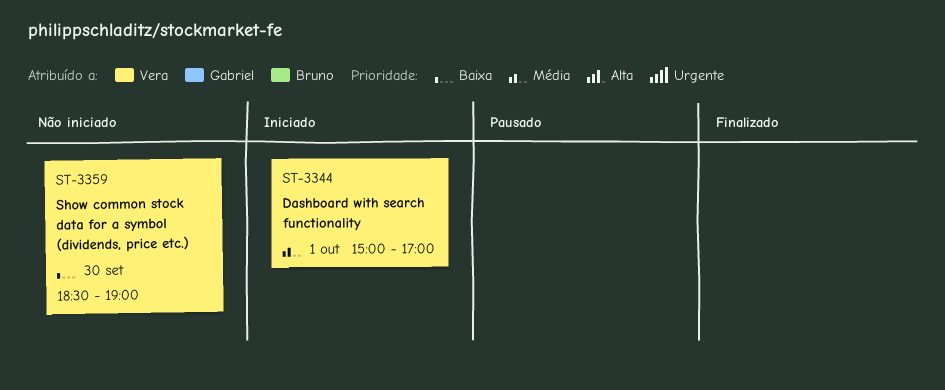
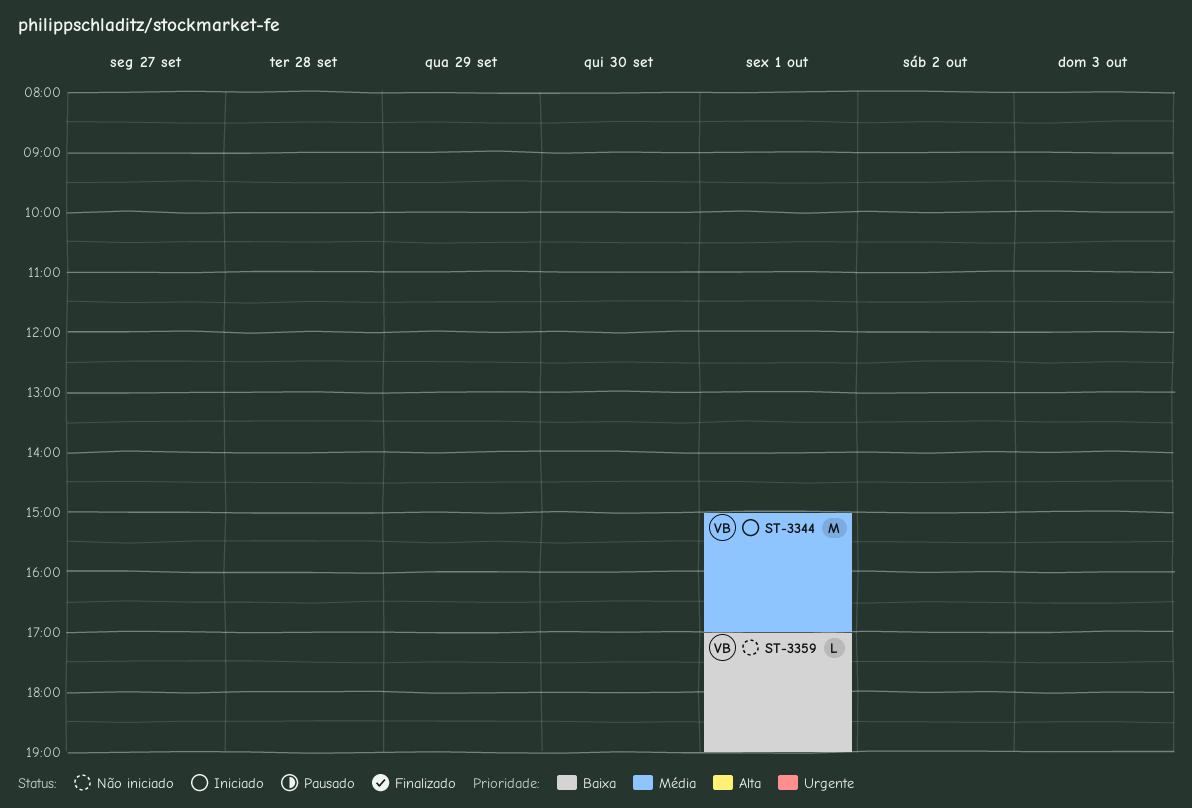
ST-3359, day: Sep 30 -> Oct 1
ST-3359, begins: 18:30 -> 17:00

